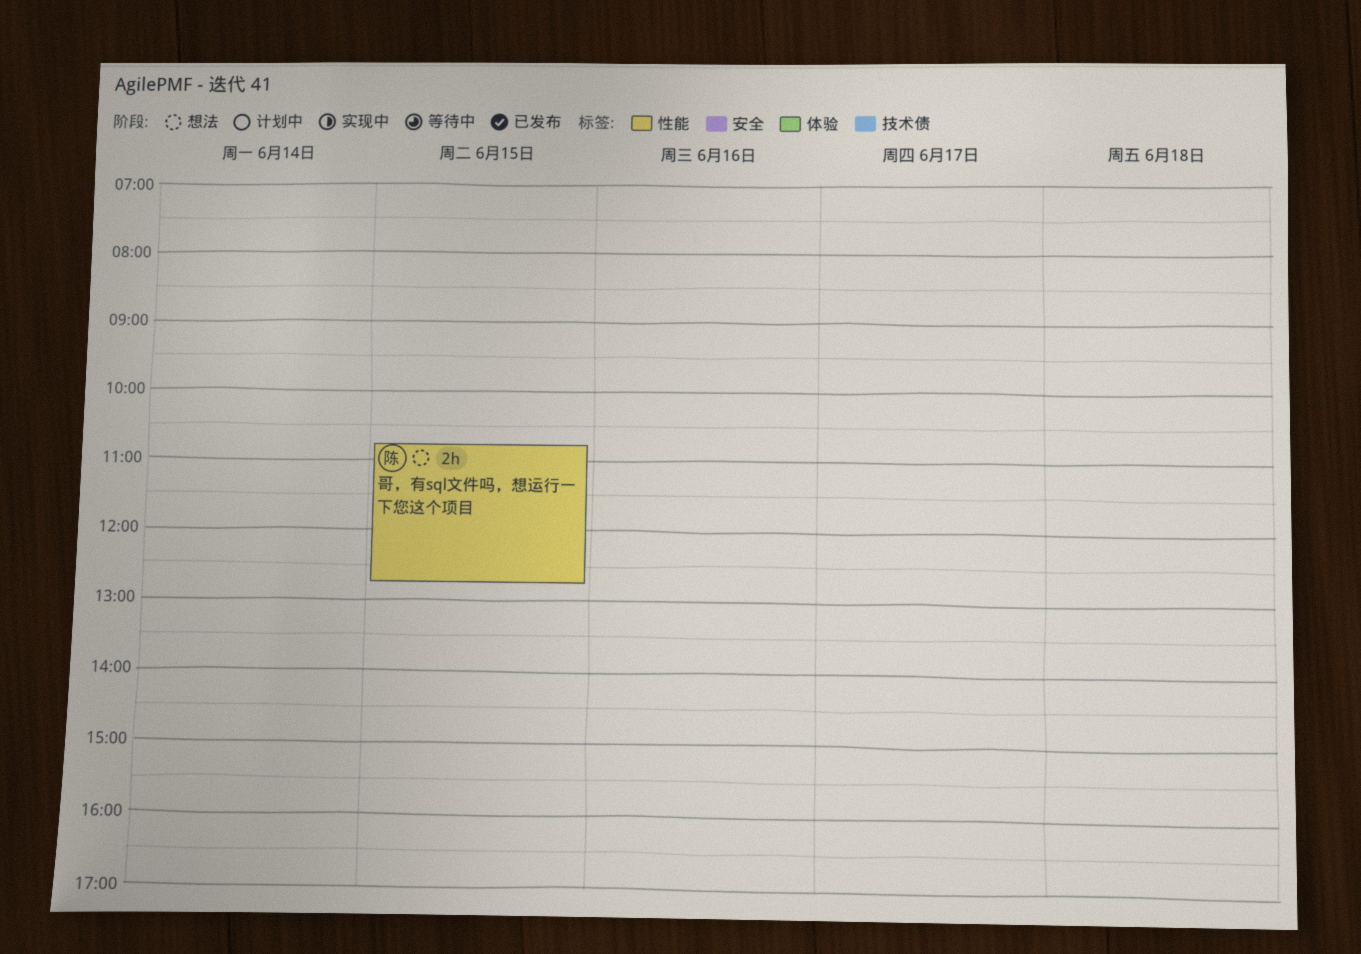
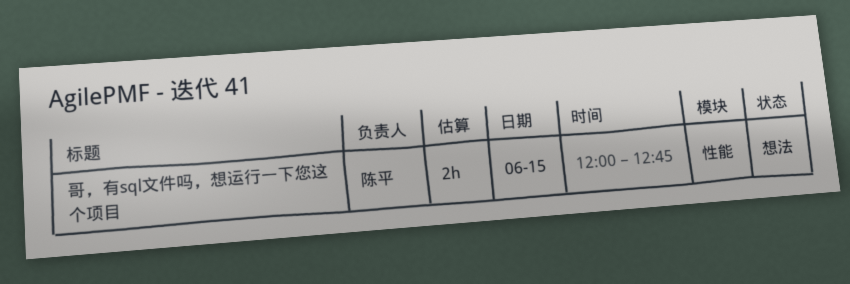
哥，有sql文件吗，想运行一下您这个项目, begins: 10:45 -> 12:00

